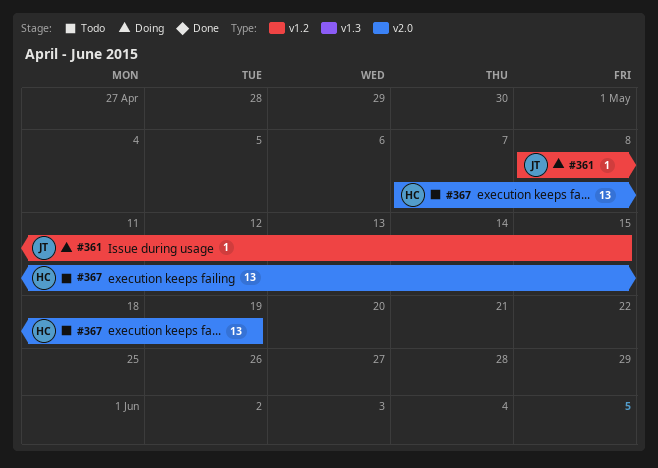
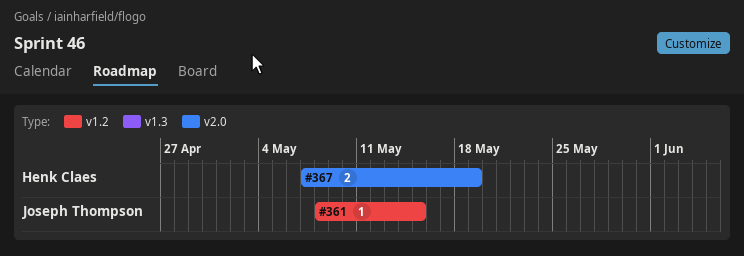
#367, estimate: 13 -> 2

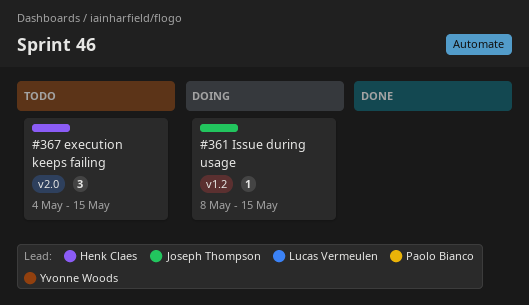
#367, estimate: 2 -> 3
#367, start: May 7 -> May 4
#367, due: May 19 -> May 15

